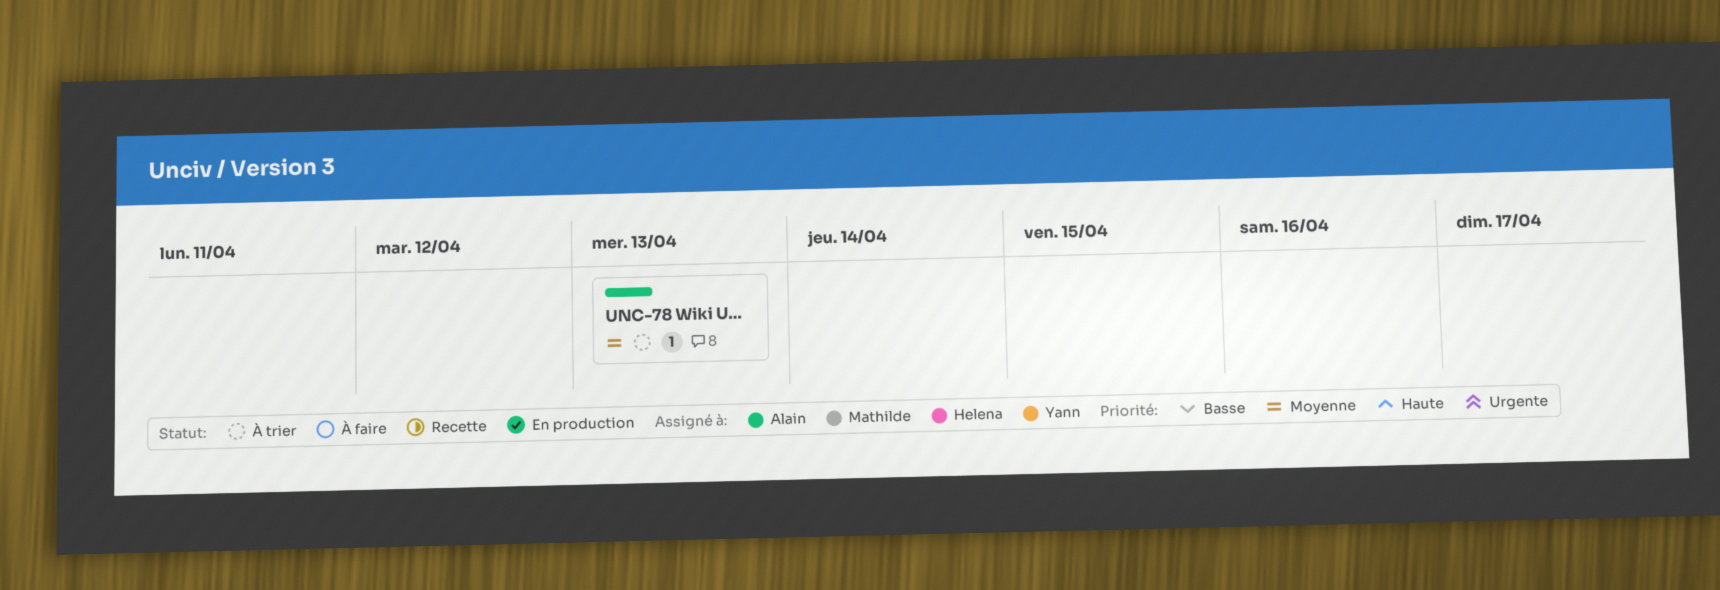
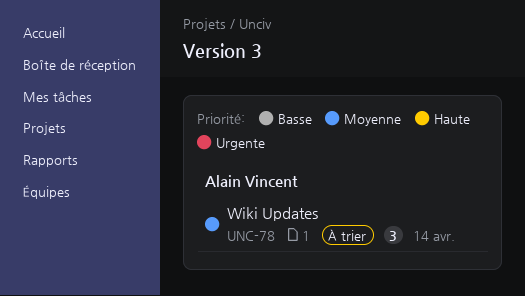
UNC-78, estimate: 1 -> 3
UNC-78, due: Apr 13 -> Apr 14

